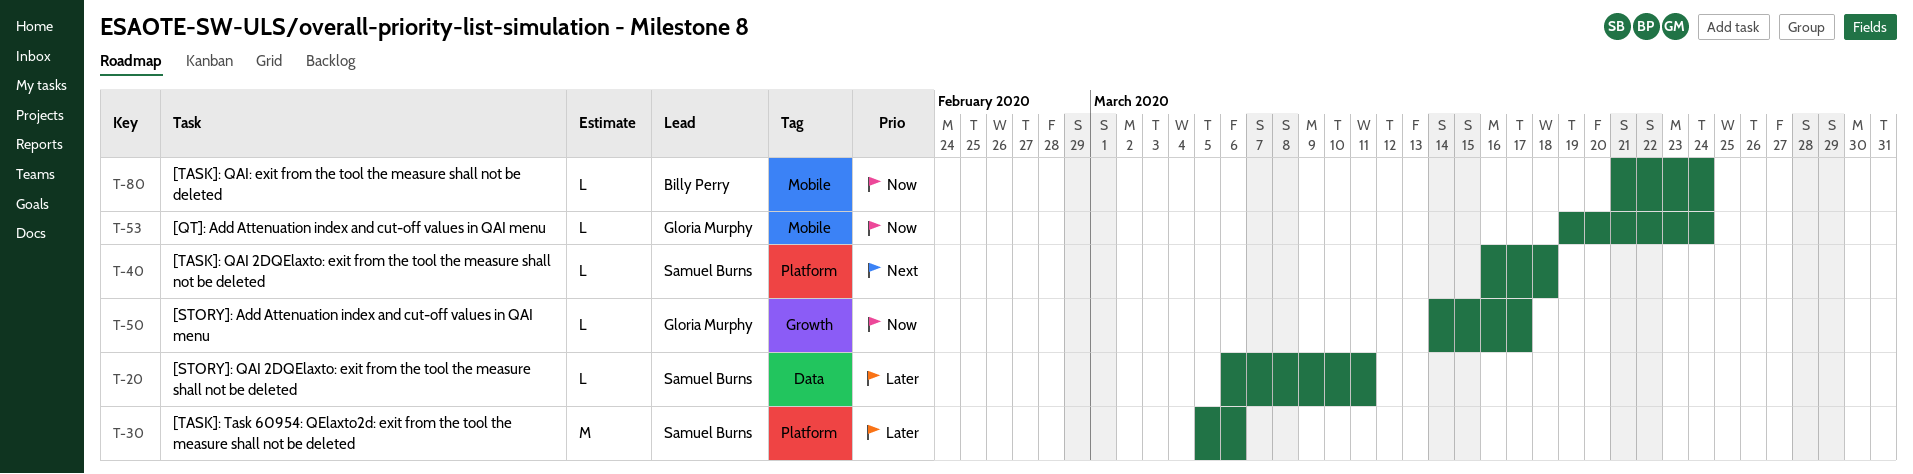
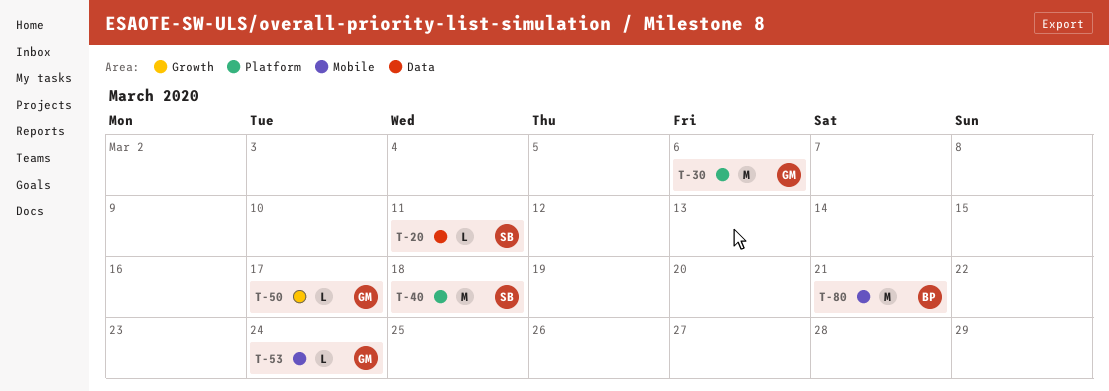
T-30, owner: Samuel Burns -> Gloria Murphy
T-40, estimate: L -> M
T-80, estimate: L -> M
T-80, due: Mar 24 -> Mar 21

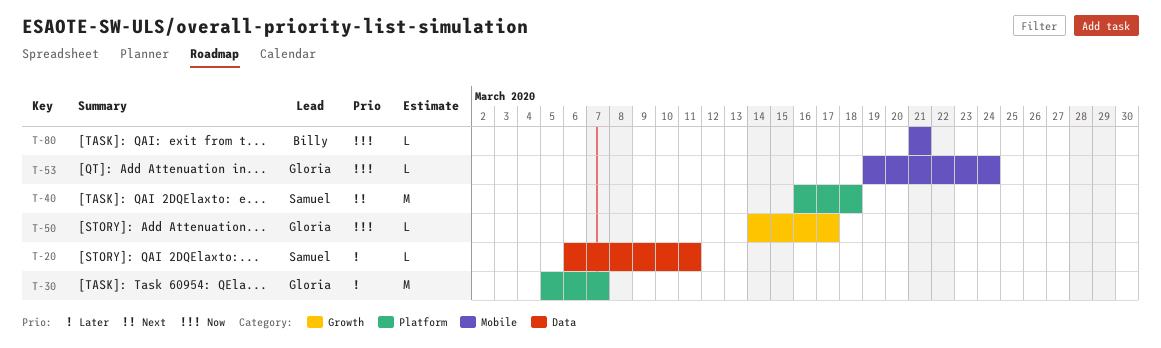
T-30, due: Mar 6 -> Mar 7
T-80, estimate: M -> L

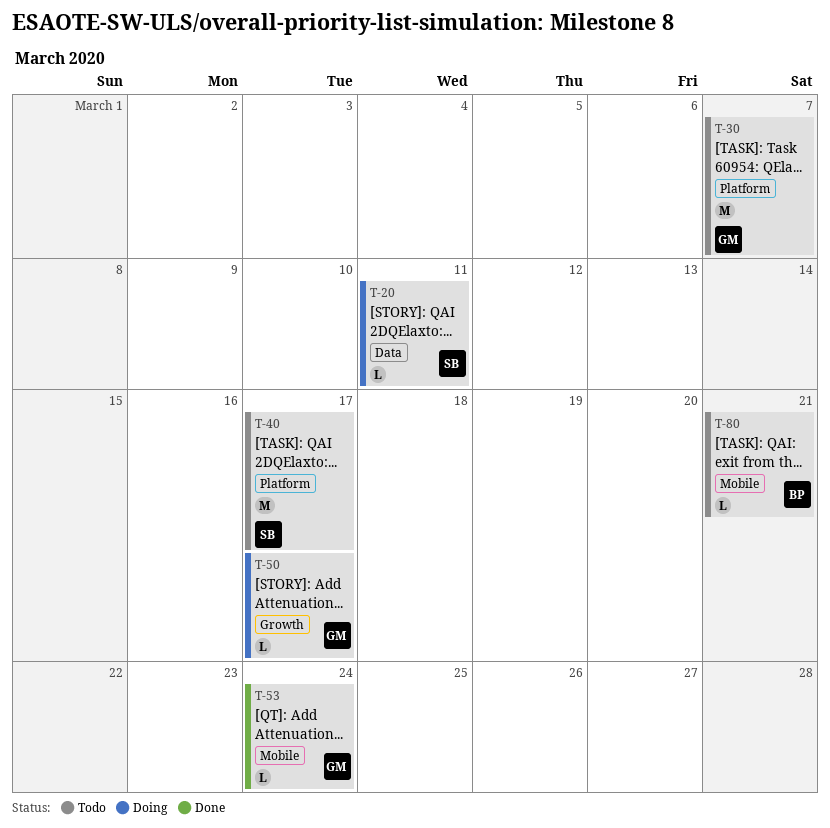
T-40, due: Mar 18 -> Mar 17

